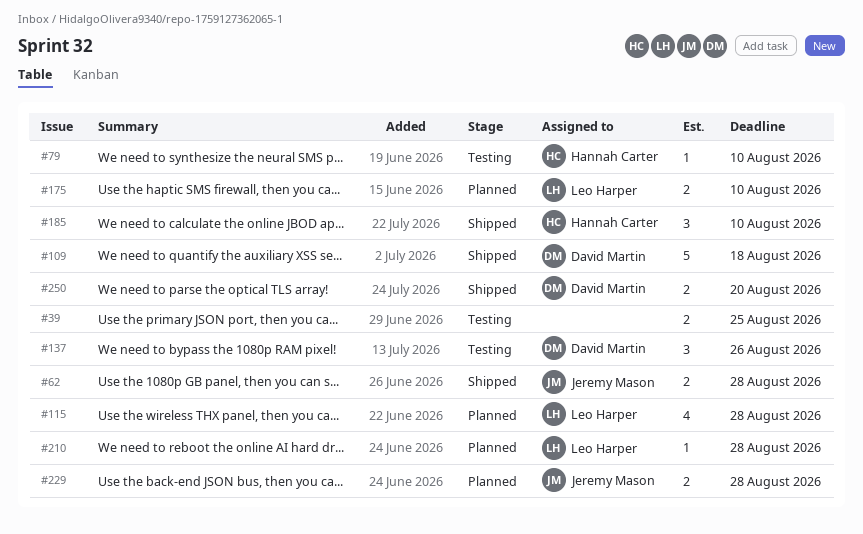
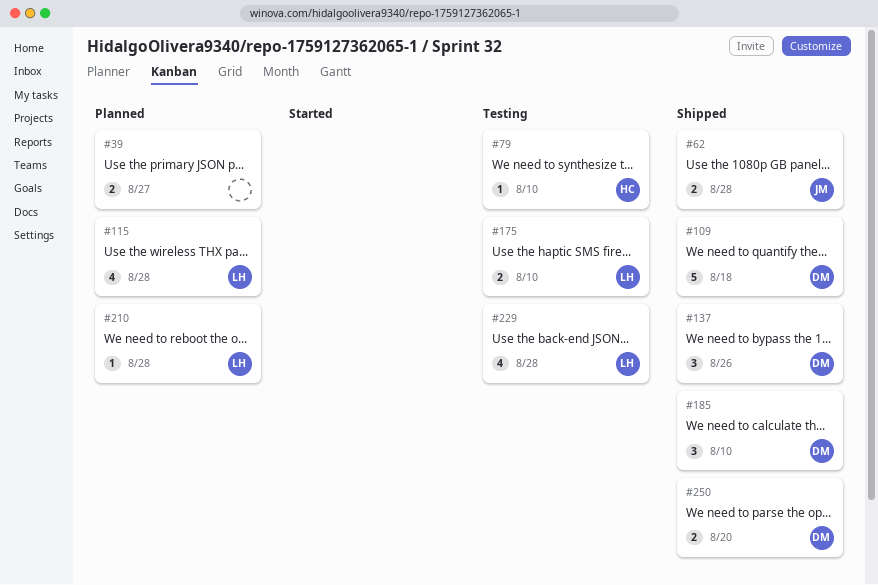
#39, status: Testing -> Planned
#39, due: Aug 25 -> Aug 27
#137, status: Testing -> Shipped
#175, status: Planned -> Testing
#185, owner: Hannah Carter -> David Martin
#229, status: Planned -> Testing
#229, owner: Jeremy Mason -> Leo Harper
#229, estimate: 2 -> 4

